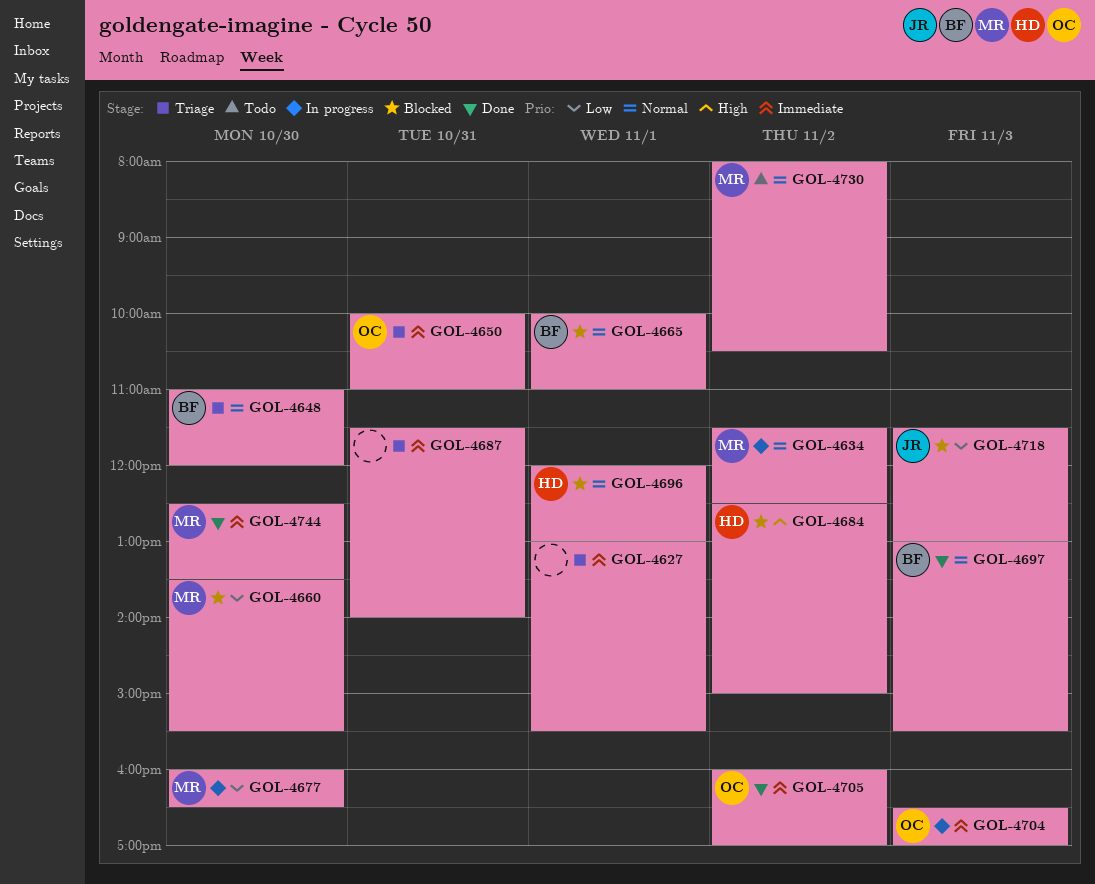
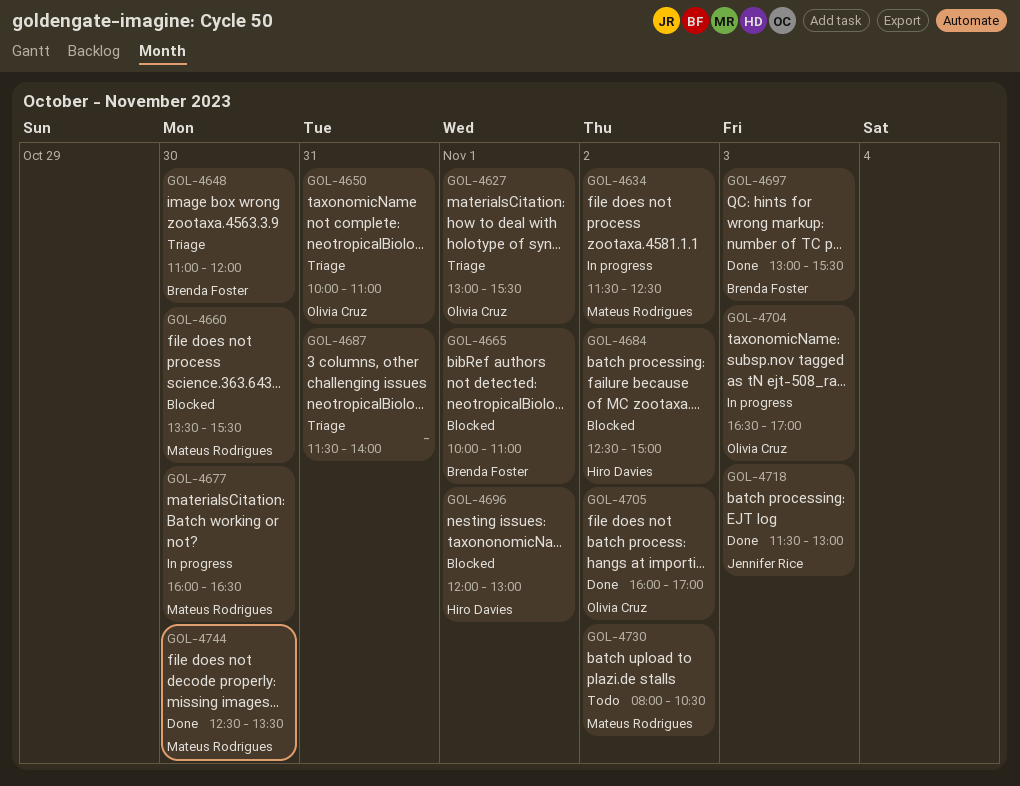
GOL-4627, owner: none -> Olivia Cruz
GOL-4718, status: Blocked -> Done

